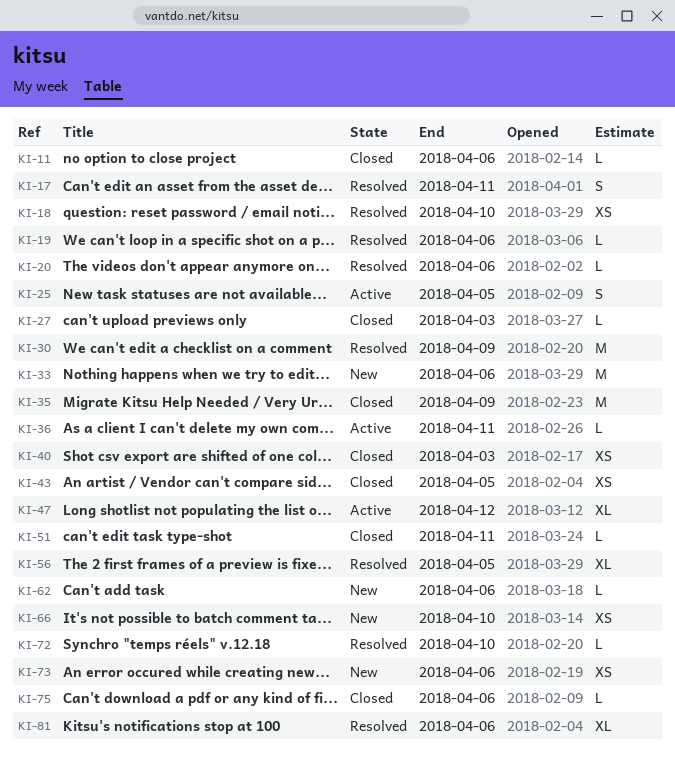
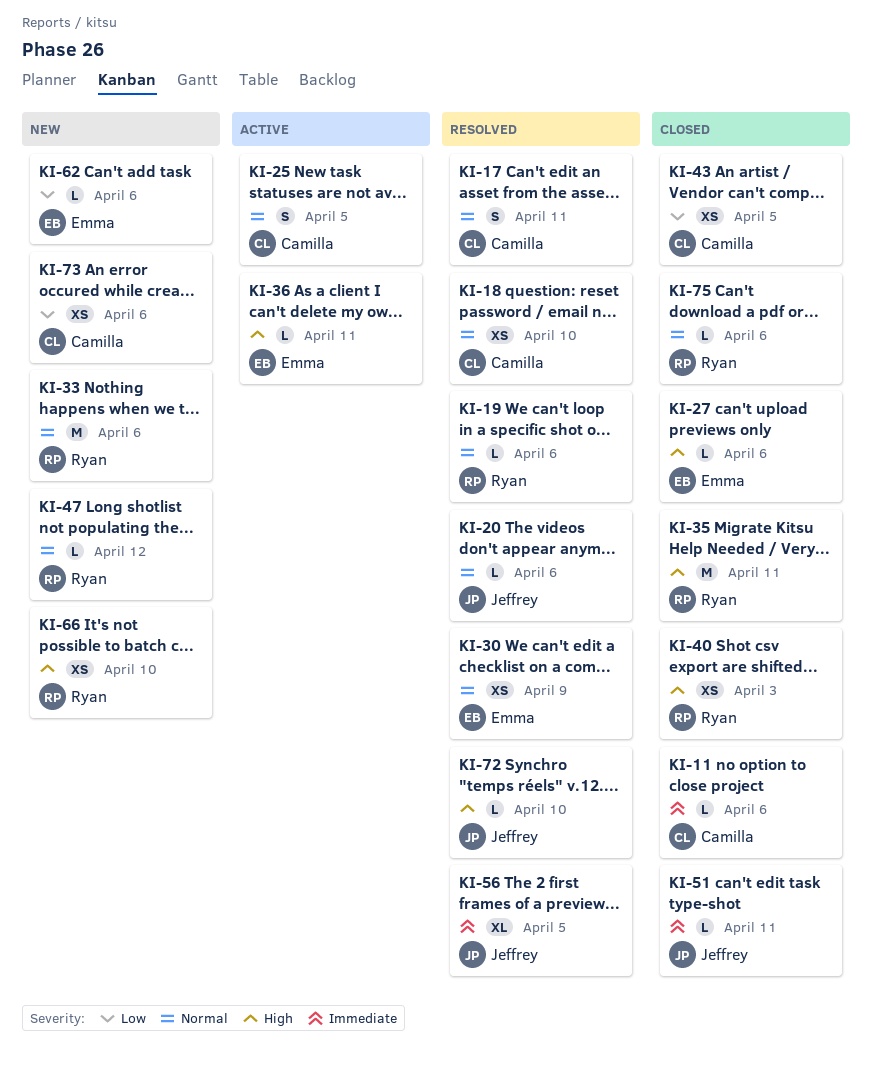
KI-27, due: Apr 3 -> Apr 6
KI-30, estimate: M -> XS
KI-35, due: Apr 9 -> Apr 11
KI-47, status: Active -> New
KI-47, estimate: XL -> L
KI-81: present -> none

